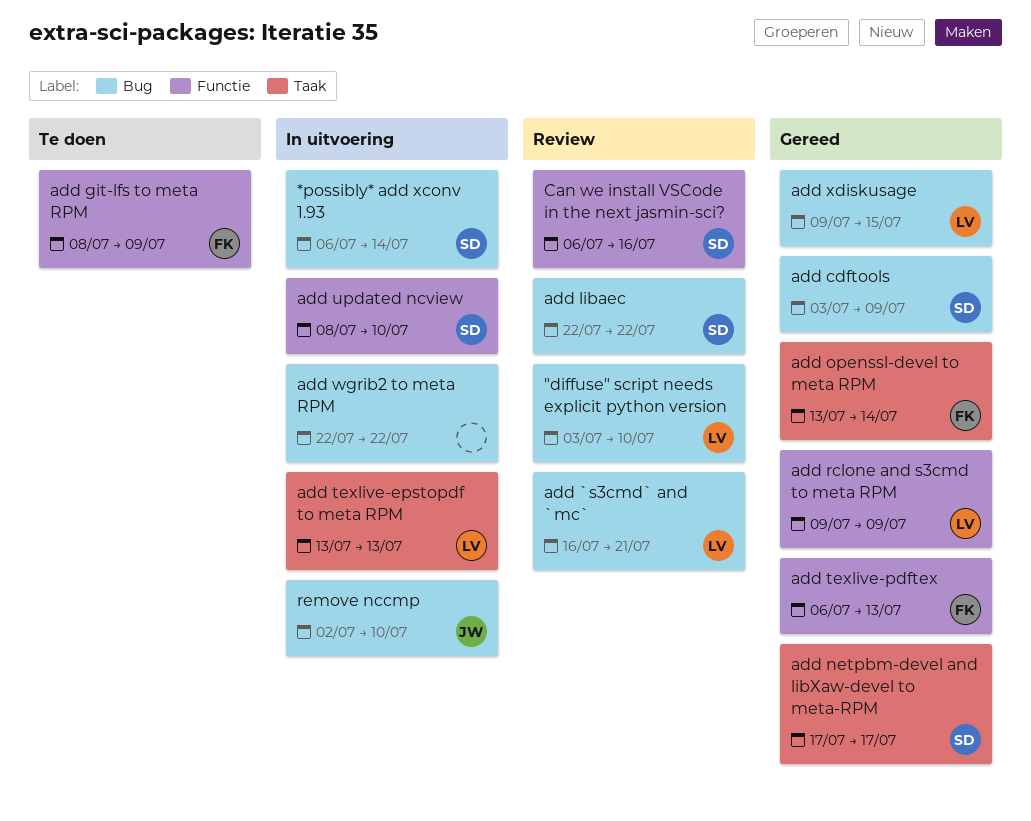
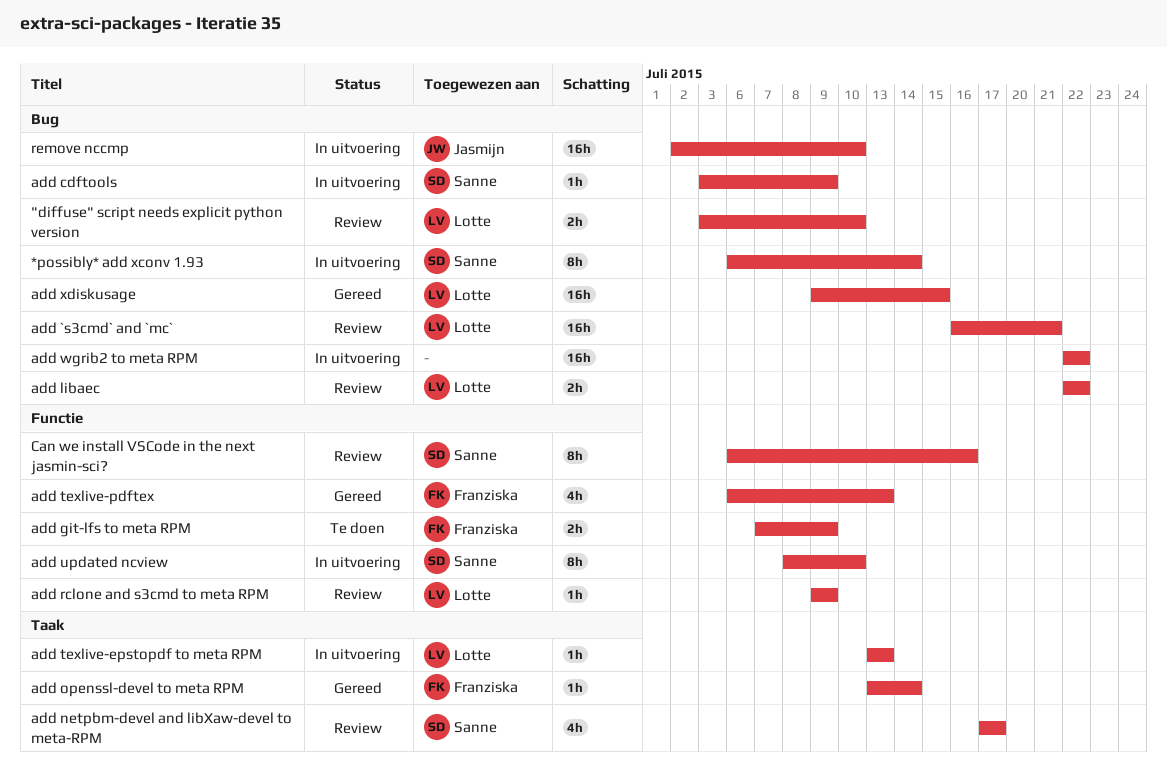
add cdftools, status: Gereed -> In uitvoering
add git-lfs to meta RPM, start: Jul 8 -> Jul 7
add libaec, owner: Sanne -> Lotte
add netpbm-devel and libXaw-devel to meta-RPM, status: Gereed -> Review
add rclone and s3cmd to meta RPM, status: Gereed -> Review

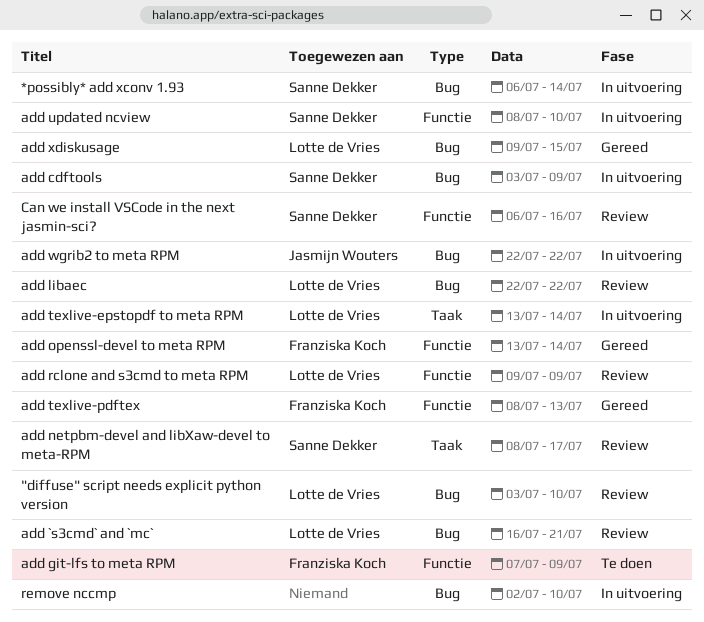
add netpbm-devel and libXaw-devel to meta-RPM, start: Jul 17 -> Jul 8
add openssl-devel to meta RPM, label: Taak -> Functie
add texlive-epstopdf to meta RPM, due: Jul 13 -> Jul 14
add texlive-pdftex, start: Jul 6 -> Jul 8
add wgrib2 to meta RPM, owner: none -> Jasmijn Wouters
remove nccmp, owner: Jasmijn Wouters -> none

